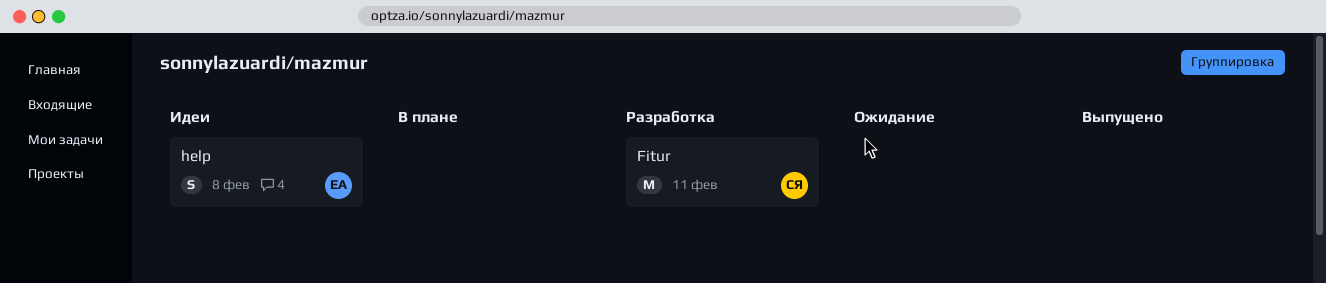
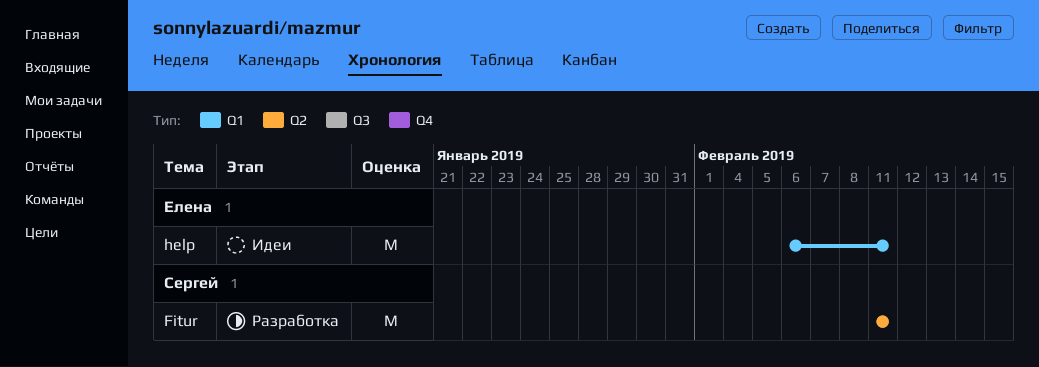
help, estimate: S -> M
help, due: Feb 8 -> Feb 11

